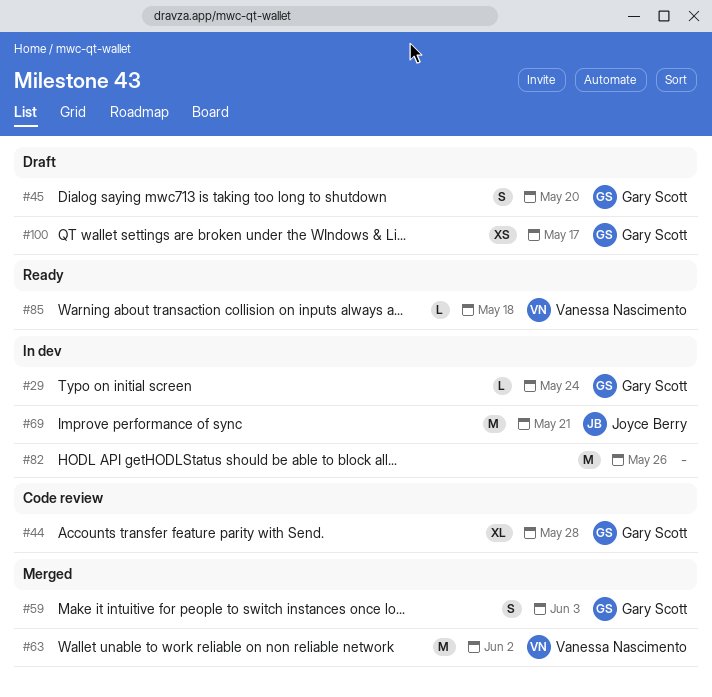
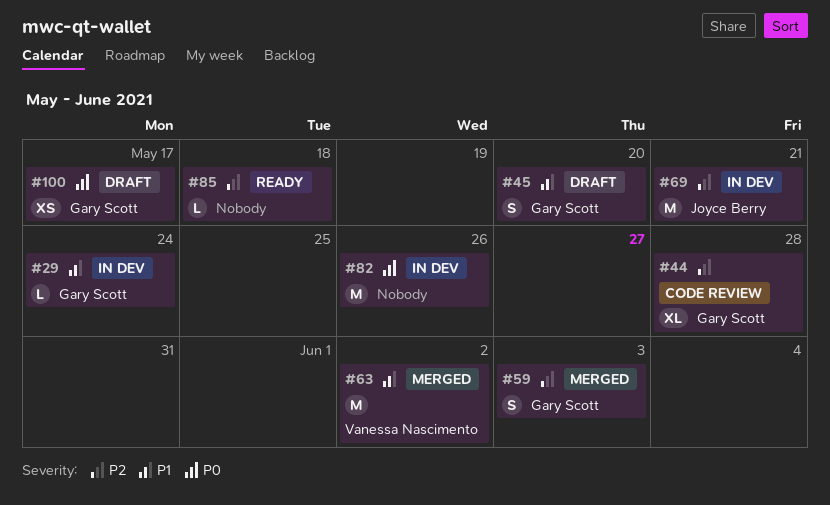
#85, owner: Vanessa Nascimento -> none

